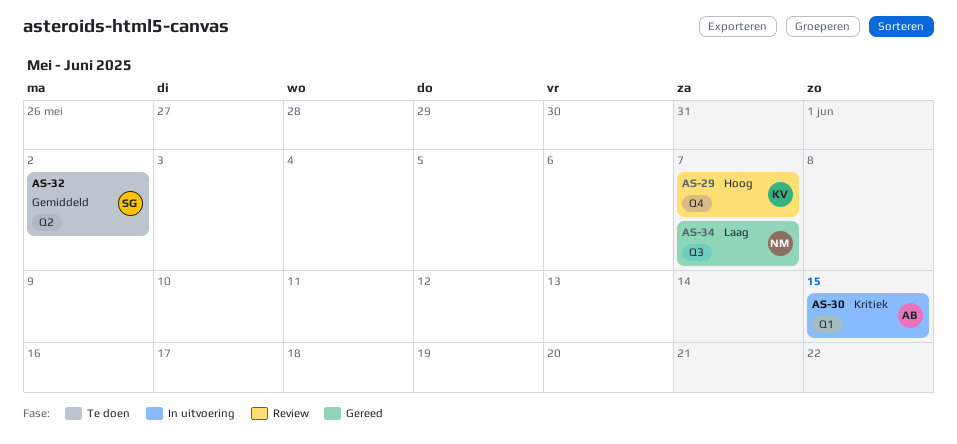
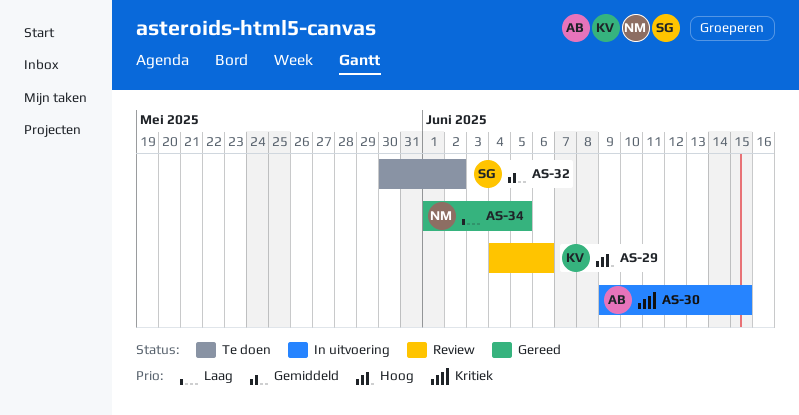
AS-29, due: Jun 7 -> Jun 6
AS-34, due: Jun 7 -> Jun 5

